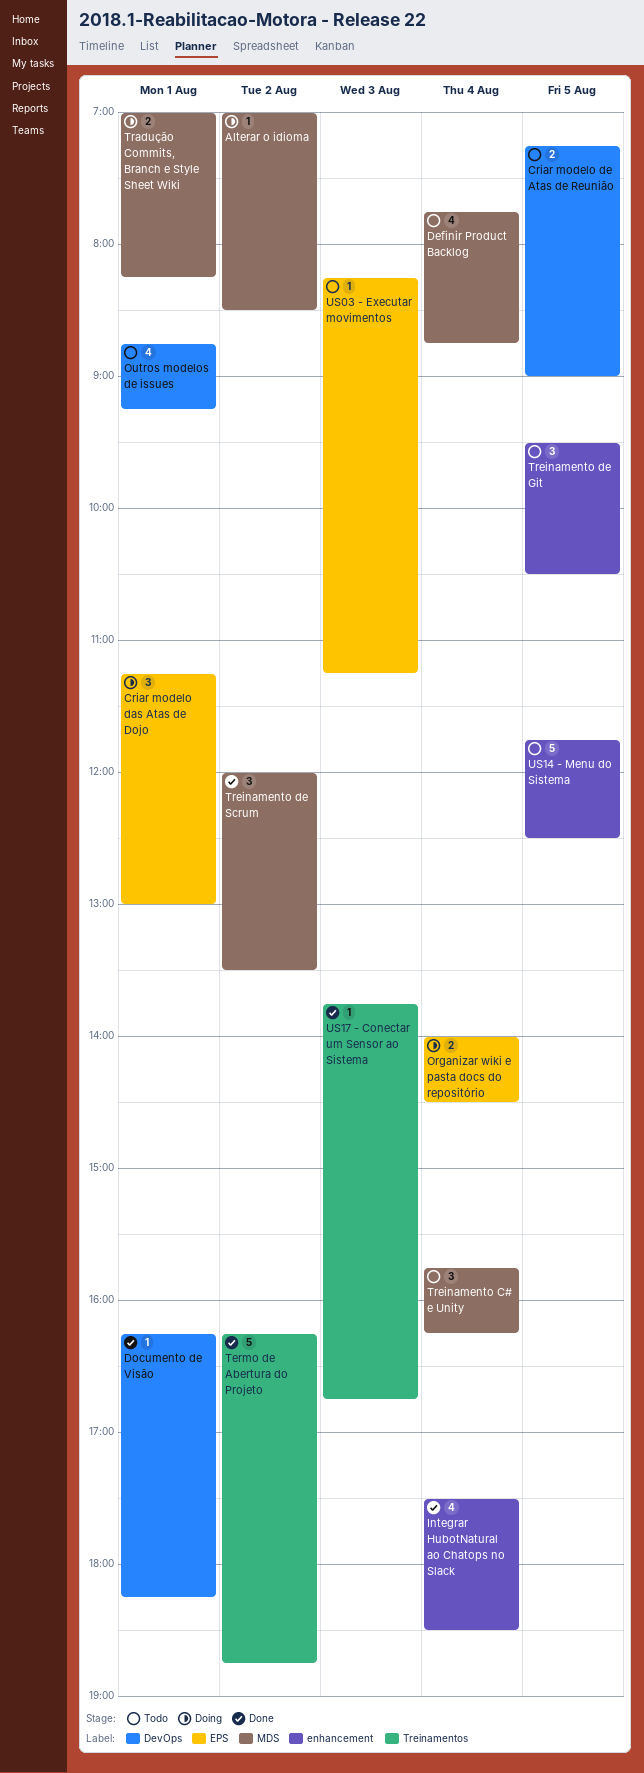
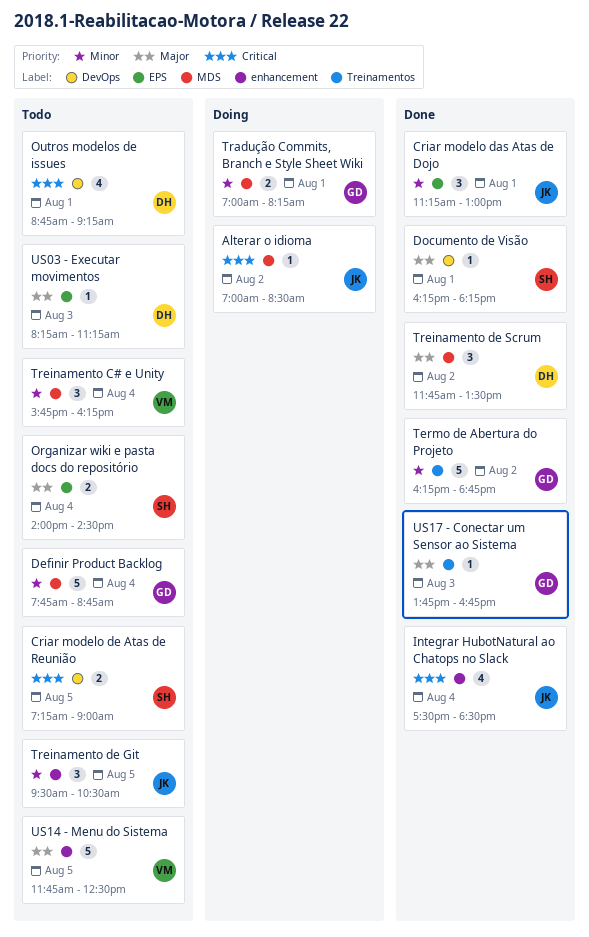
Criar modelo das Atas de Dojo, status: Doing -> Done
Definir Product Backlog, estimate: 4 -> 5
Organizar wiki e pasta docs do repositório, status: Doing -> Todo
Treinamento de Scrum, begins: 12:00 -> 11:45

